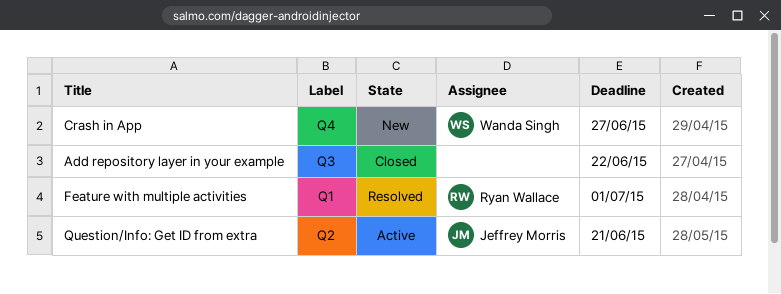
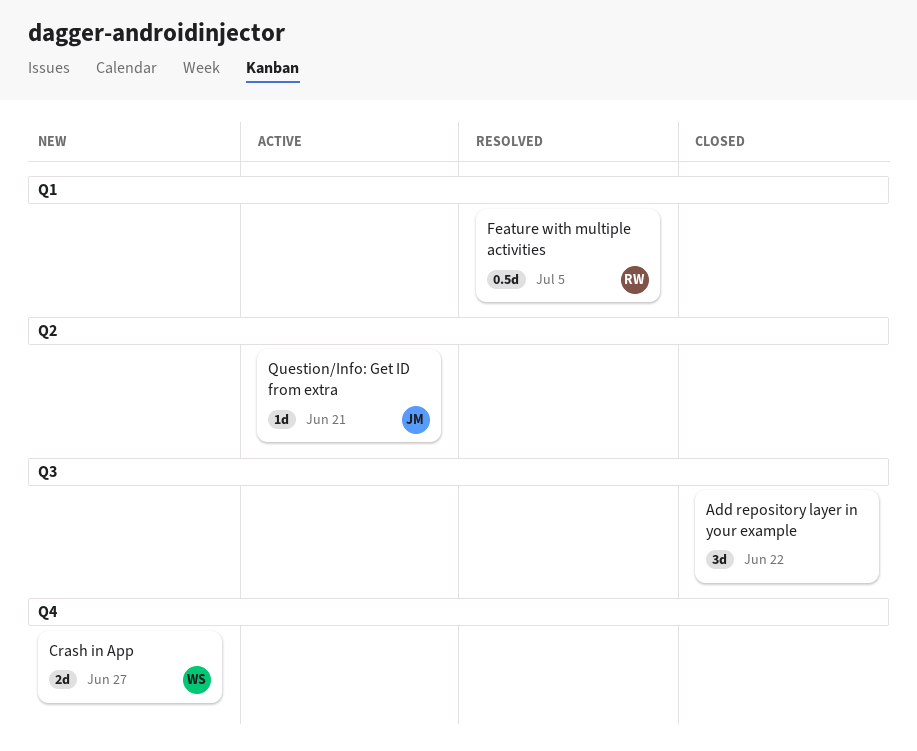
Feature with multiple activities, due: Jul 1 -> Jul 5

